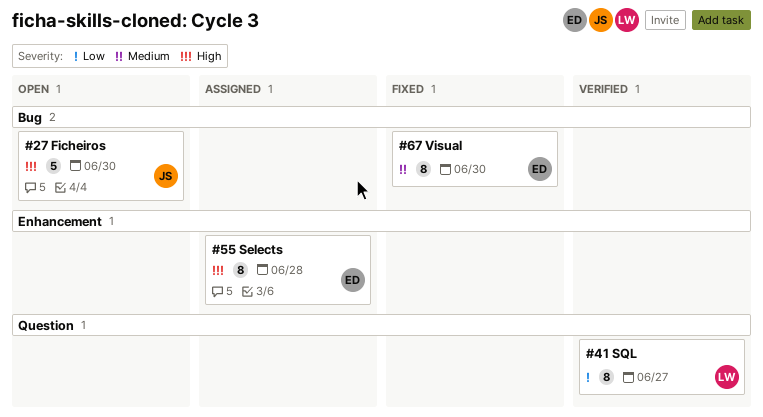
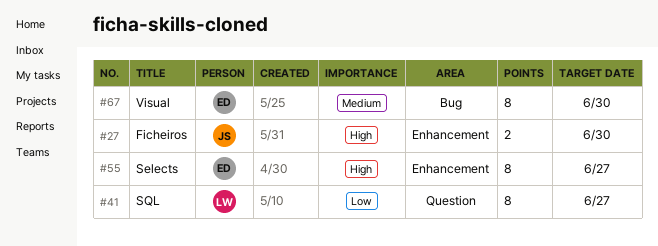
#27, label: Bug -> Enhancement
#27, estimate: 5 -> 2
#55, due: Jun 28 -> Jun 27

